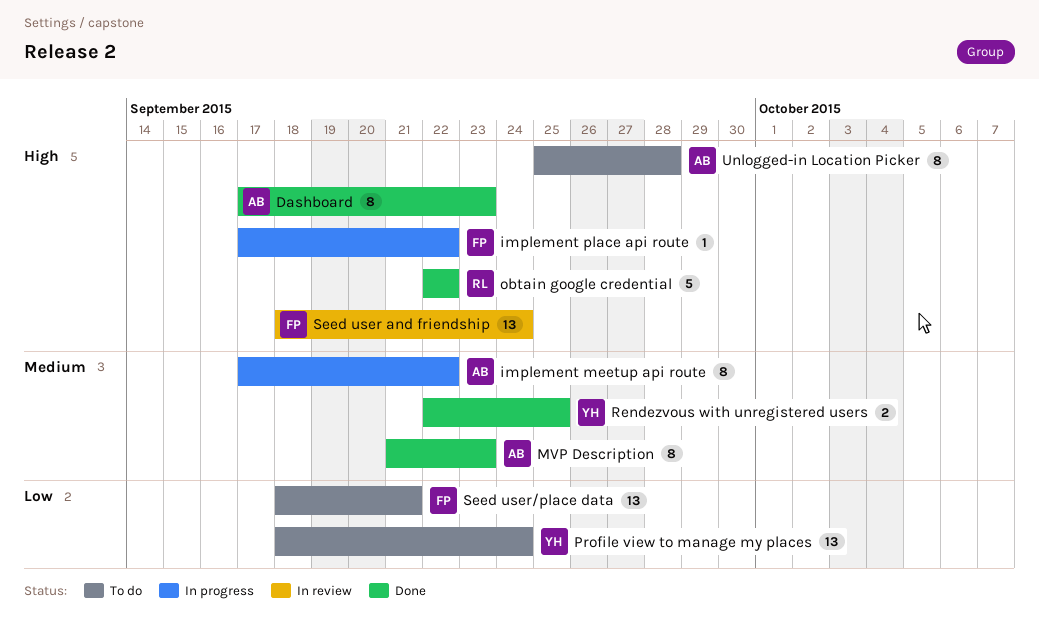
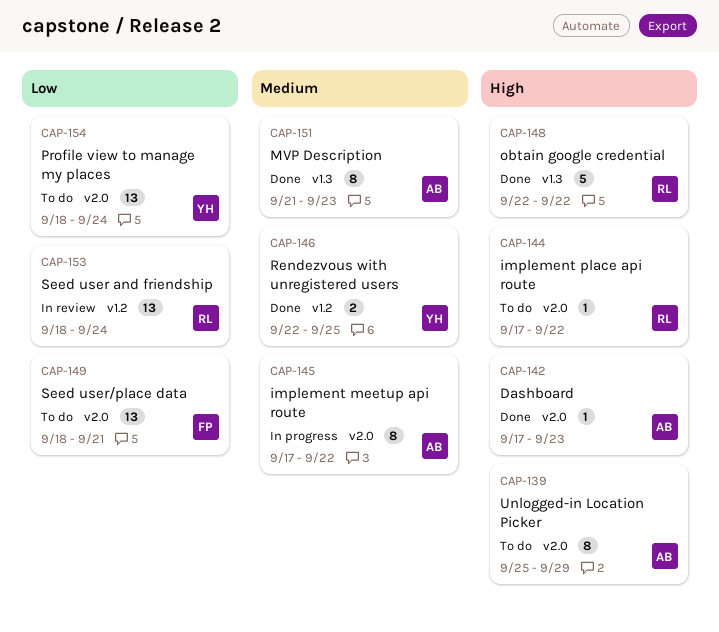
Dashboard, estimate: 8 -> 1
implement place api route, status: In progress -> To do
implement place api route, owner: FP -> RL
Seed user and friendship, owner: FP -> RL
Seed user and friendship, priority: High -> Low
Unlogged-in Location Picker, due: Sep 28 -> Sep 29

